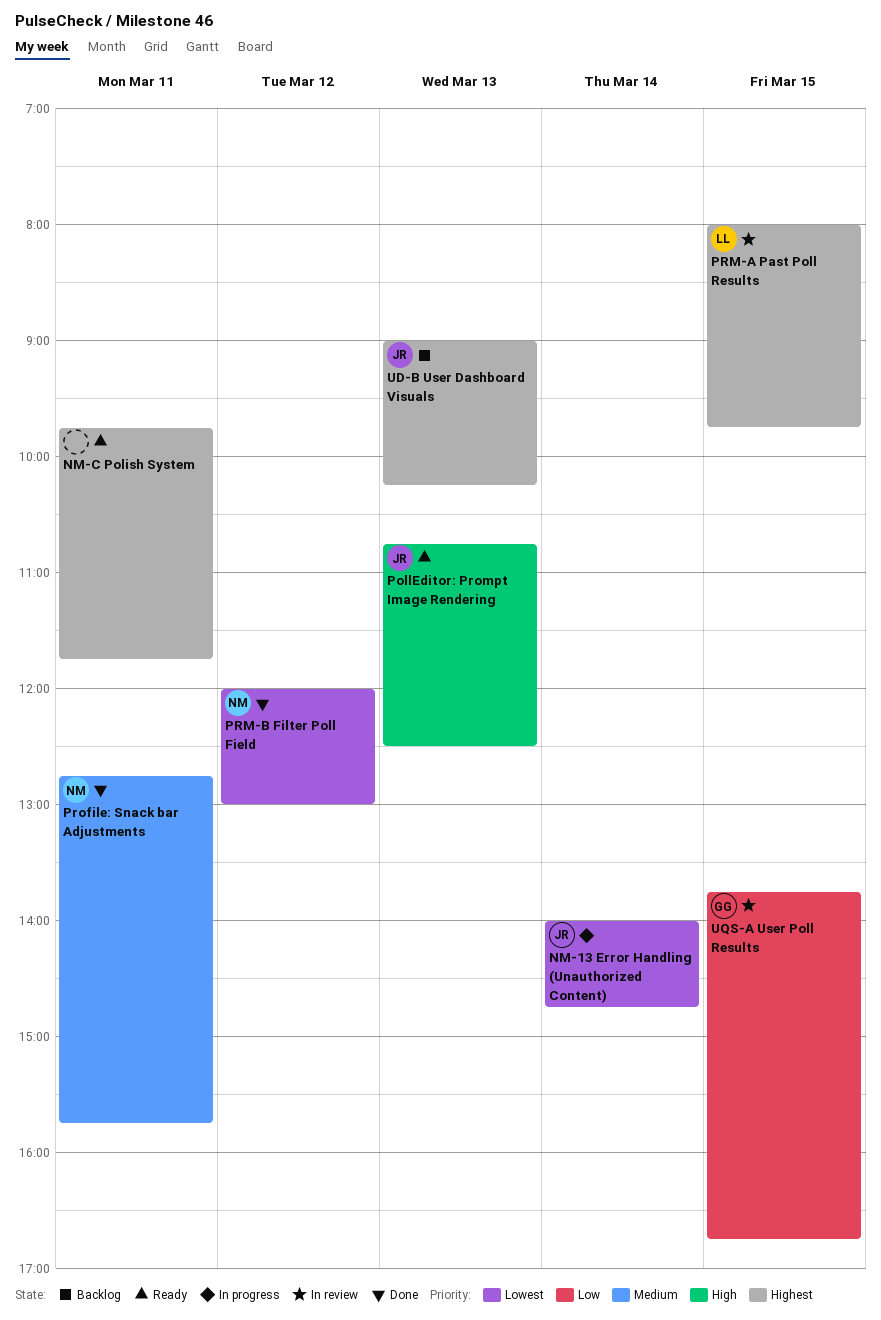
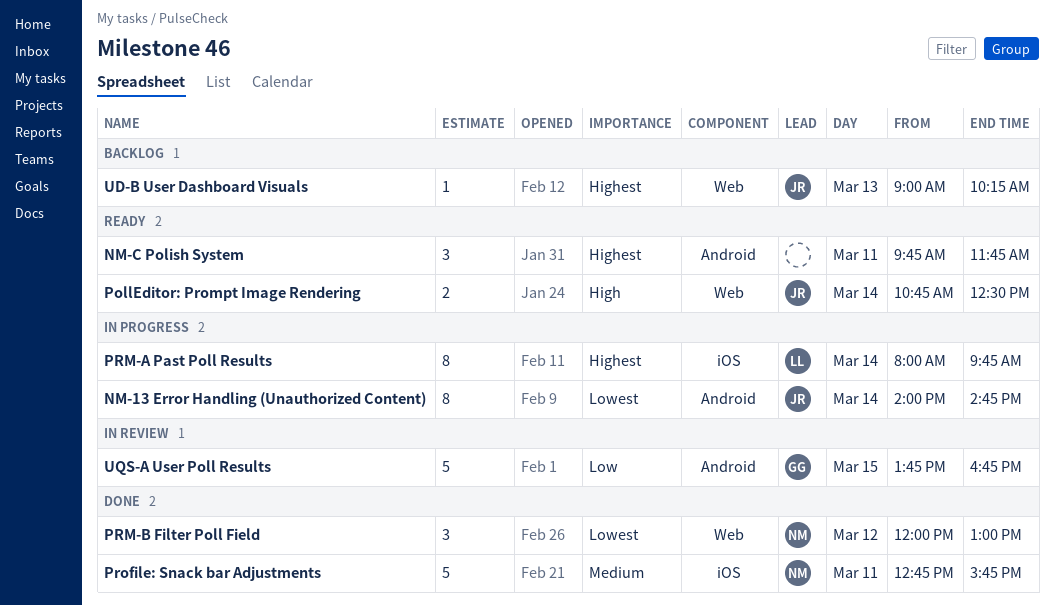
PollEditor: Prompt Image Rendering, day: Mar 13 -> Mar 14
PRM-A Past Poll Results, status: In review -> In progress
PRM-A Past Poll Results, day: Mar 15 -> Mar 14

